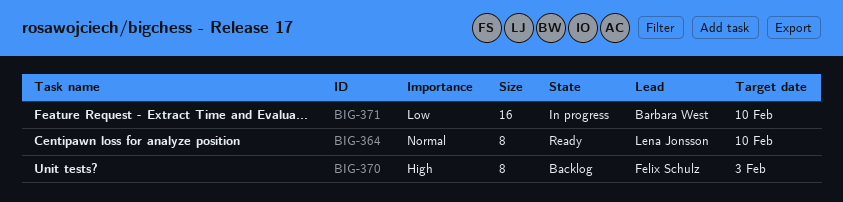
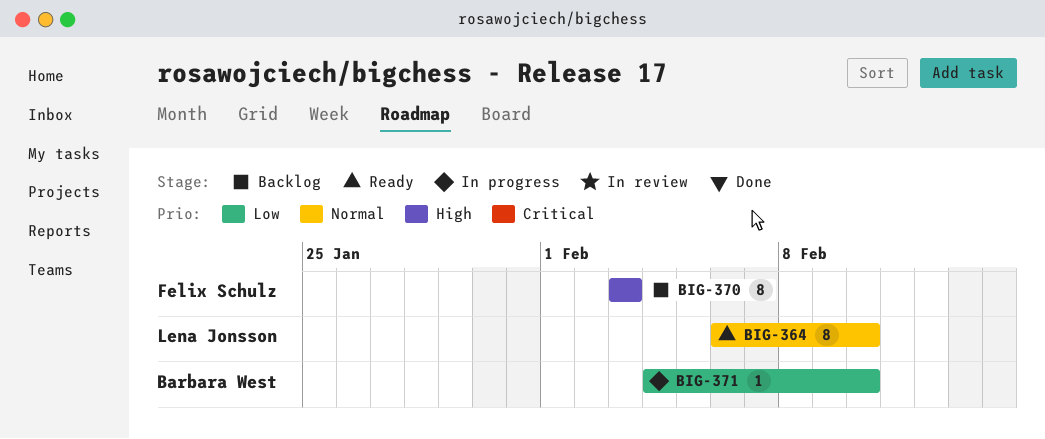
BIG-371, estimate: 16 -> 1

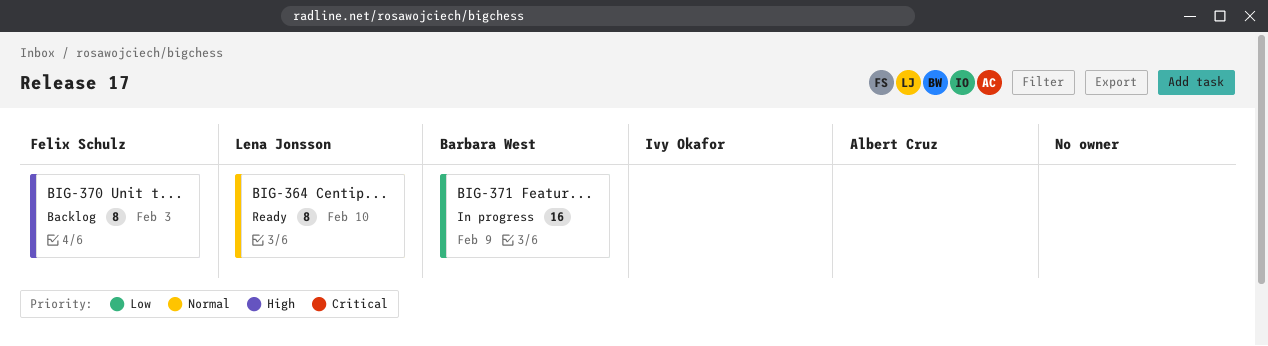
BIG-371, estimate: 1 -> 16
BIG-371, due: Feb 10 -> Feb 9

